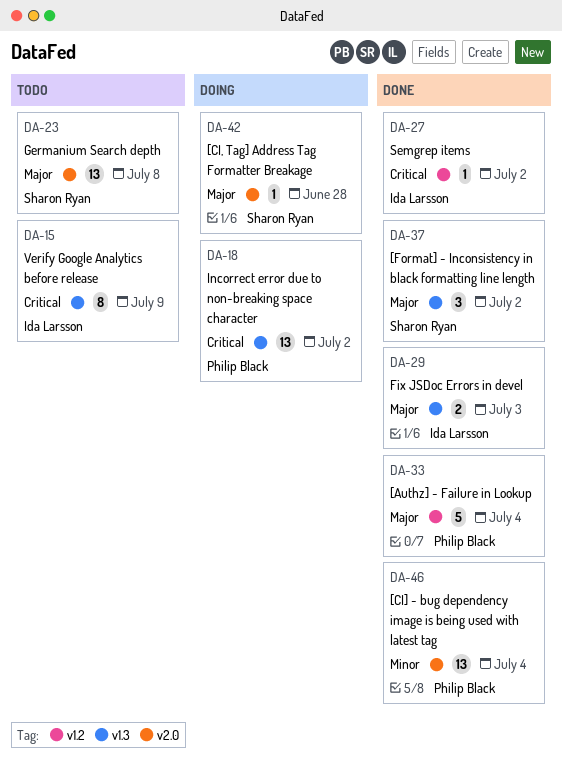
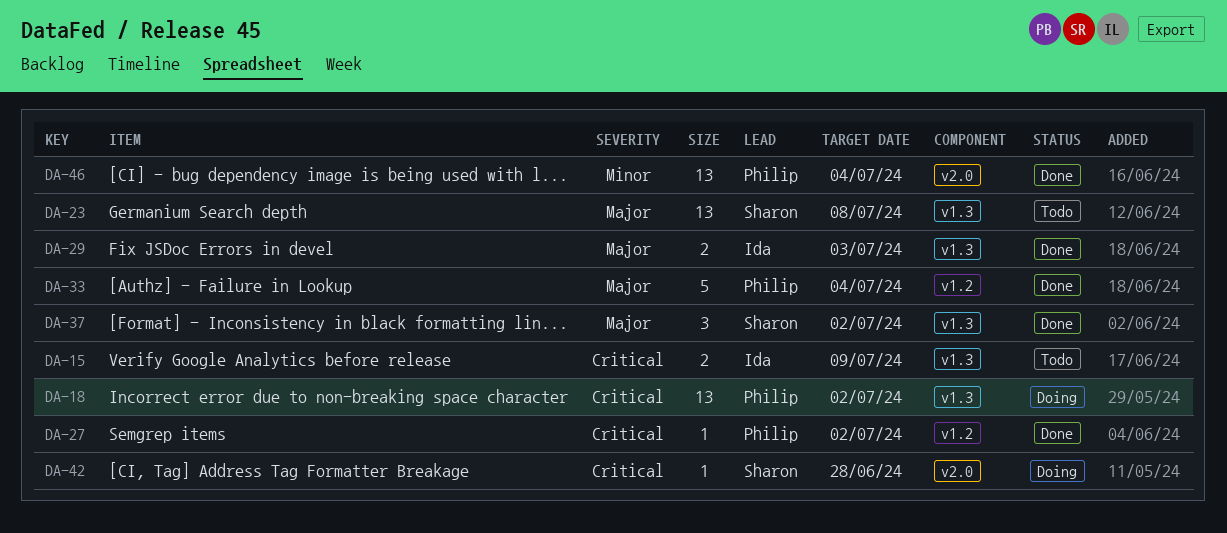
DA-15, estimate: 8 -> 2
DA-23, label: v2.0 -> v1.3
DA-27, owner: Ida Larsson -> Philip Black
DA-42, priority: Major -> Critical

